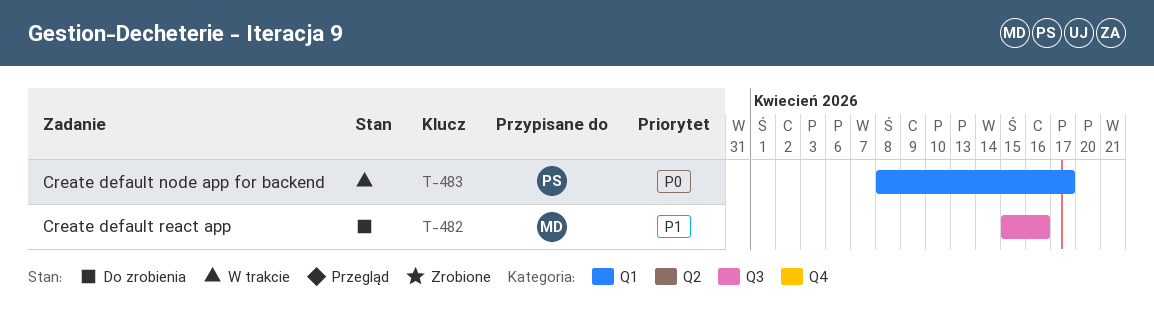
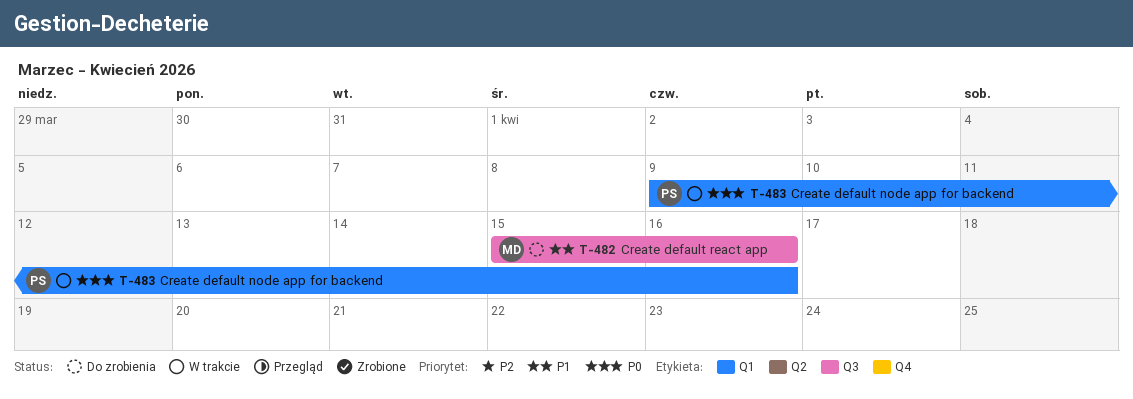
T-483, start: Apr 8 -> Apr 9
T-483, due: Apr 17 -> Apr 16

